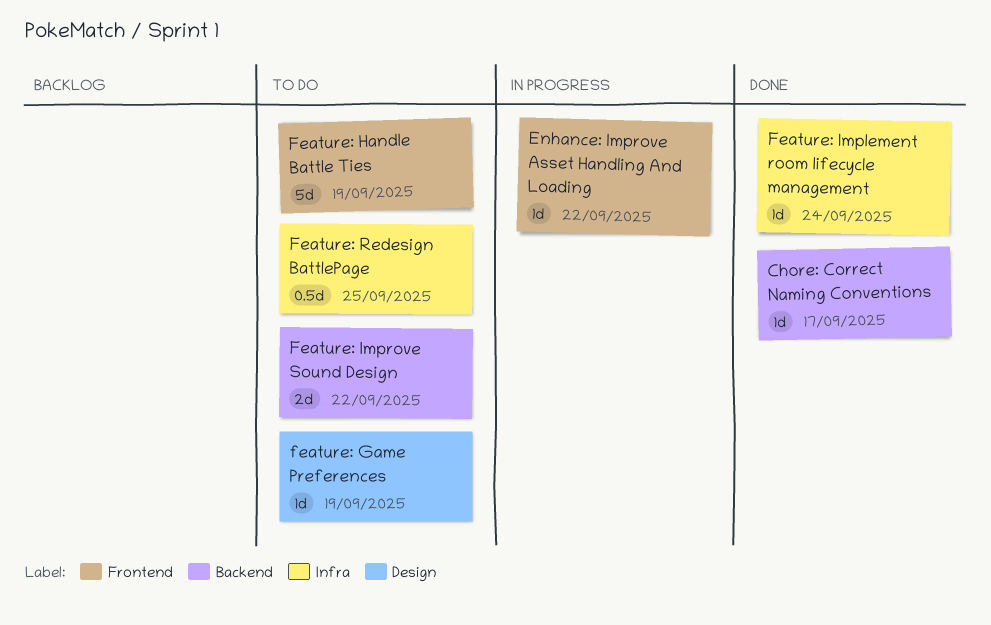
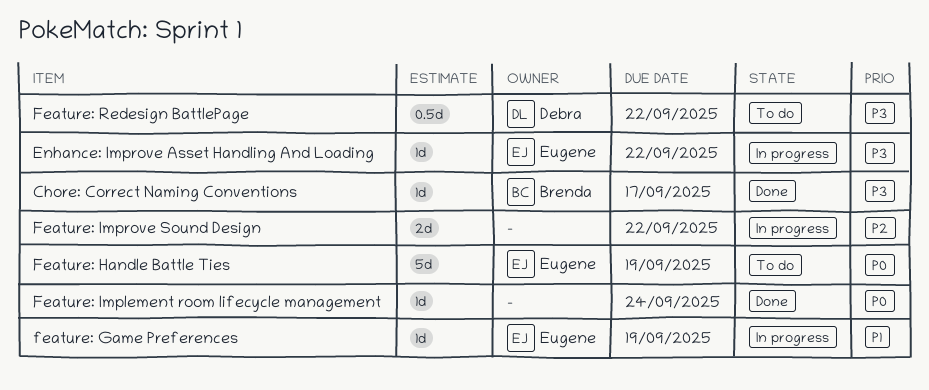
feature: Game Preferences, status: To do -> In progress
Feature: Improve Sound Design, status: To do -> In progress
Feature: Redesign BattlePage, due: Sep 25 -> Sep 22

